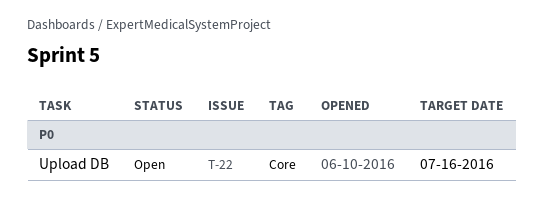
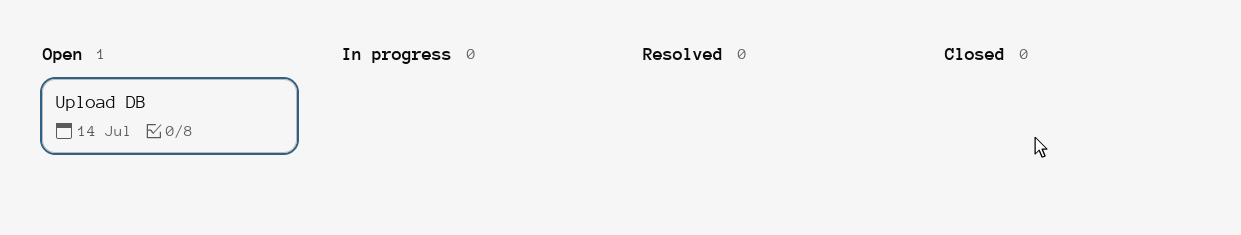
Upload DB, due: Jul 16 -> Jul 14

